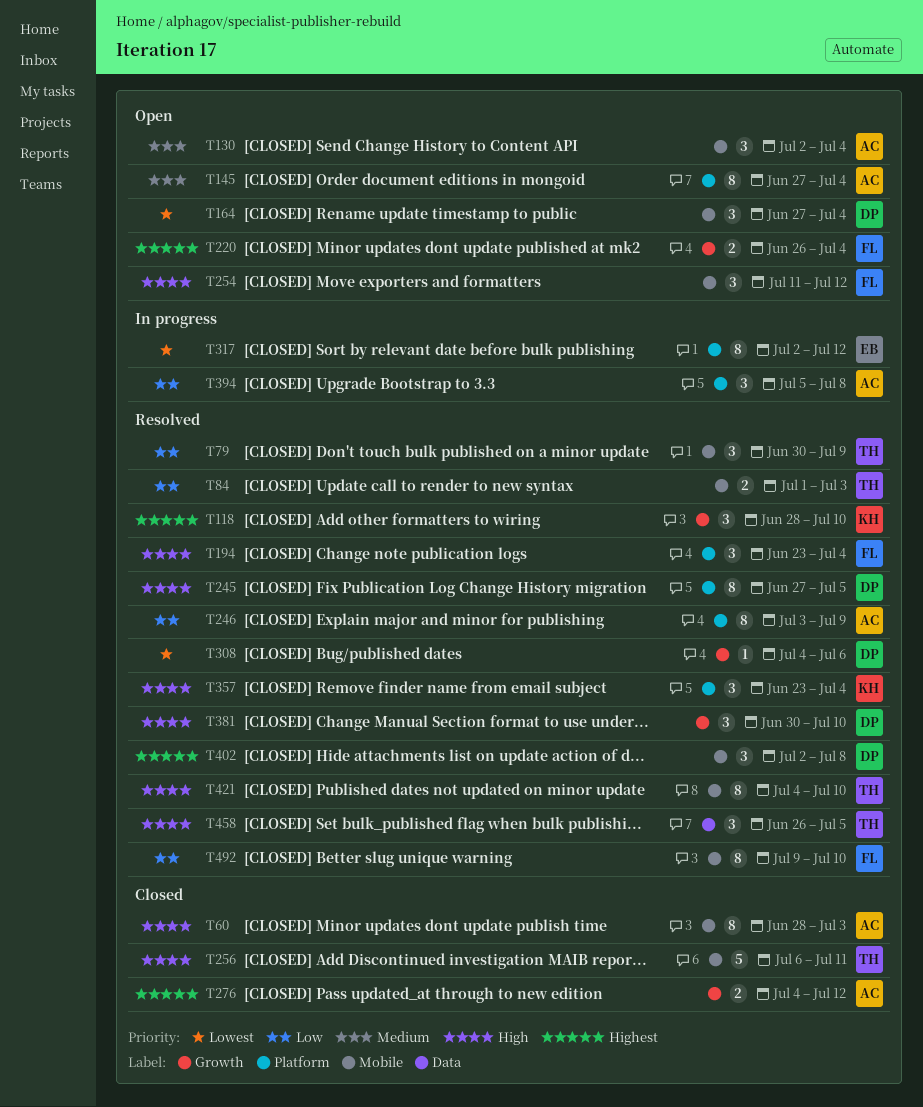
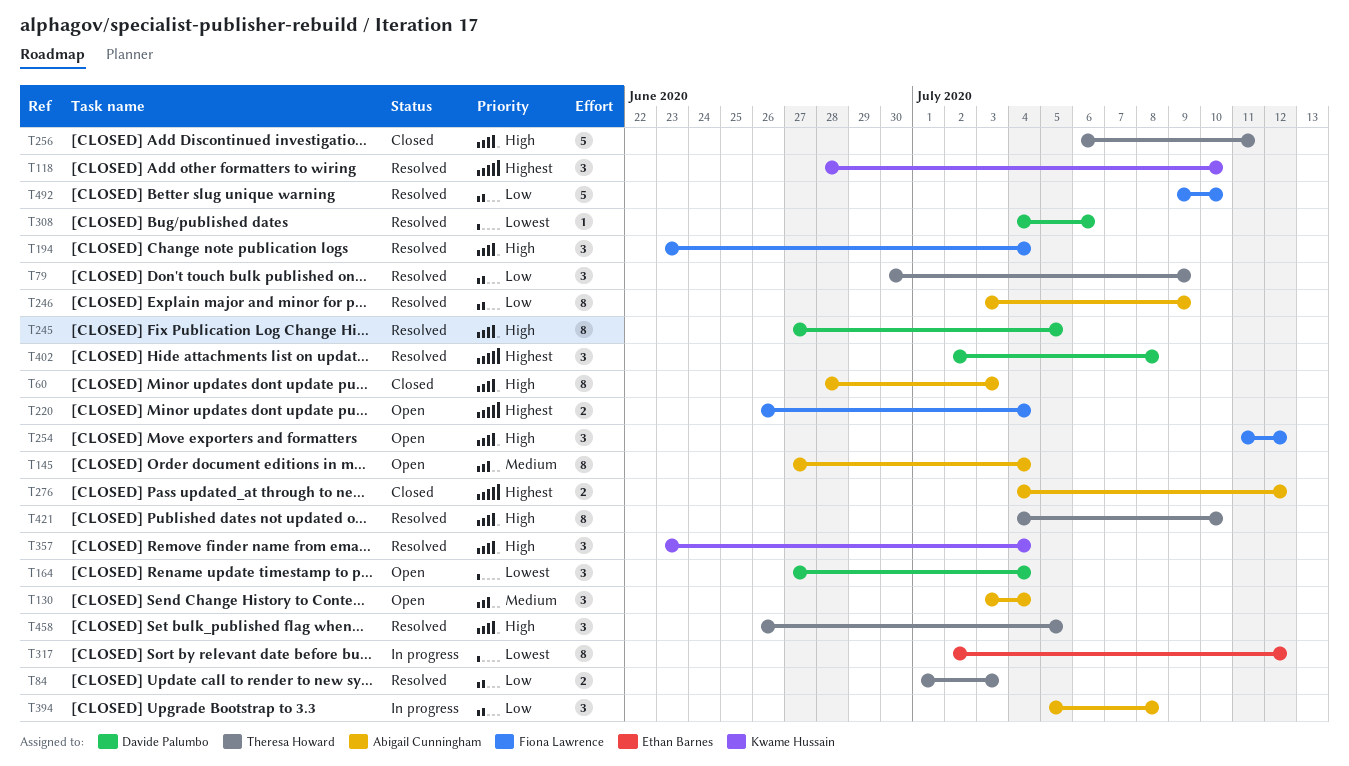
T130, start: Jul 2 -> Jul 3
T381: present -> none
T492, estimate: 8 -> 5

